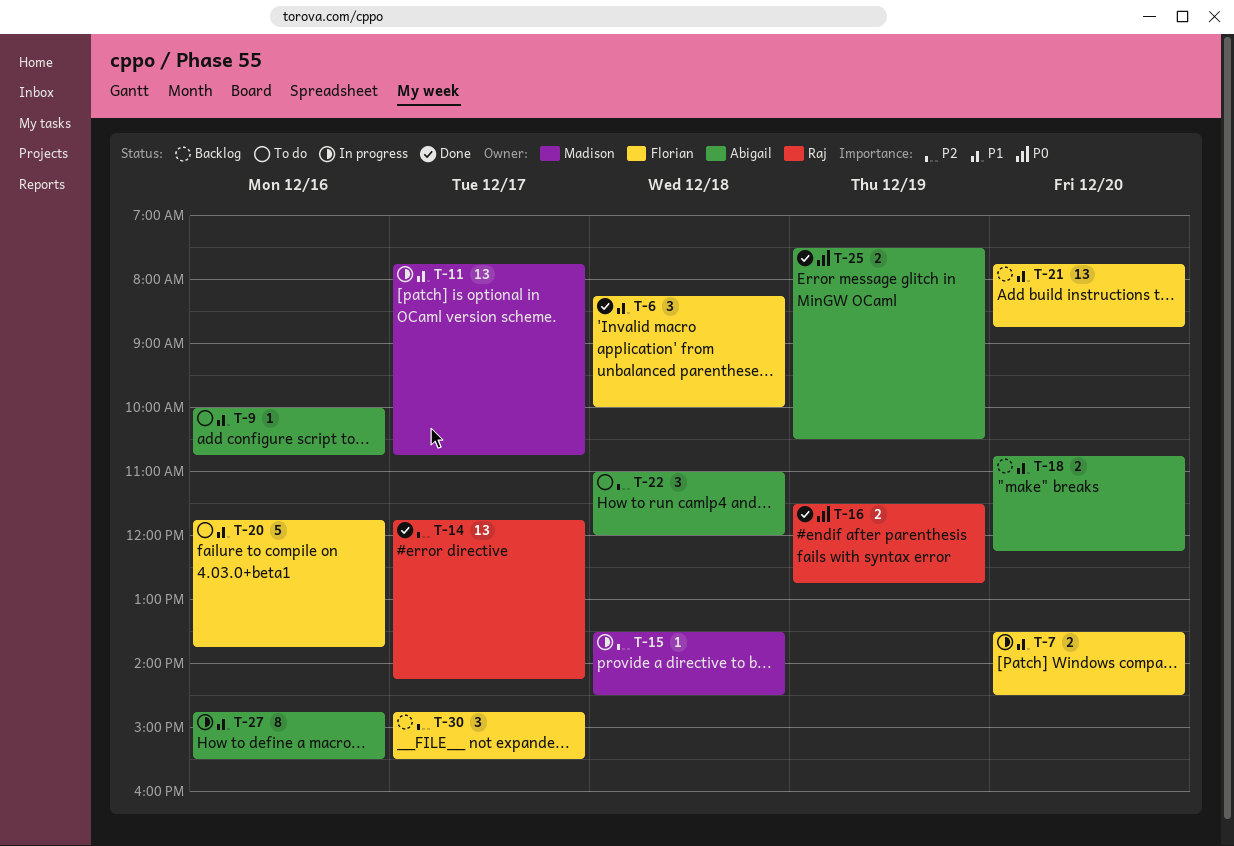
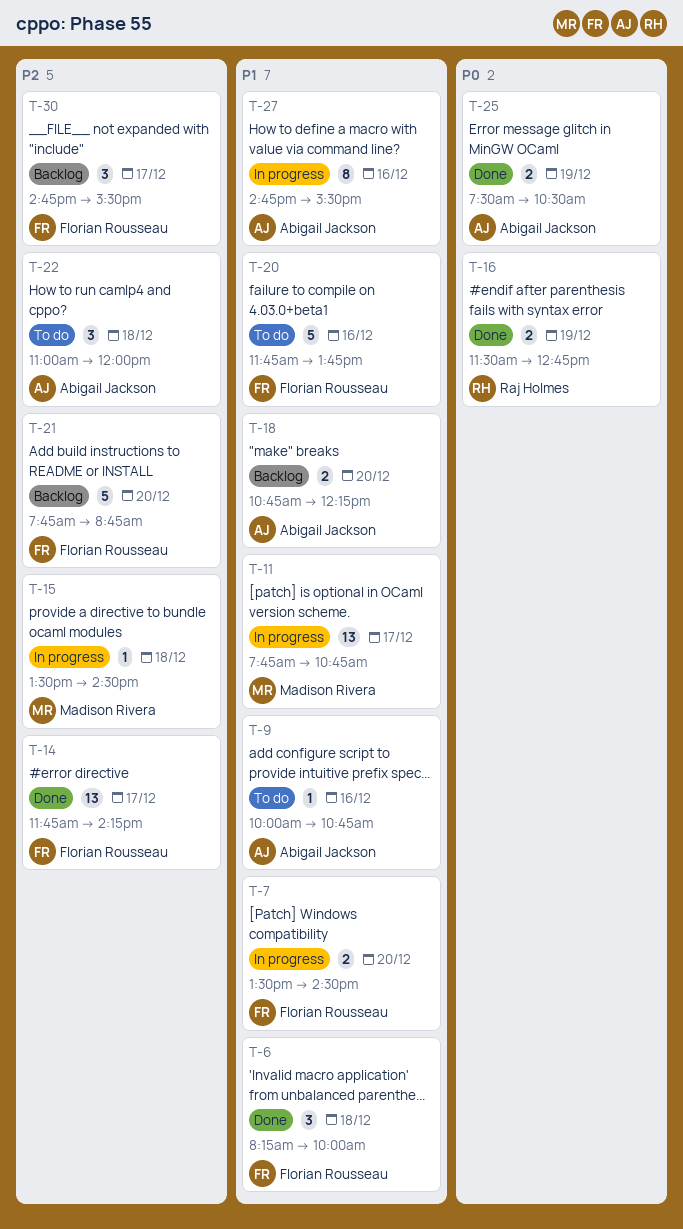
T-14, owner: Raj Holmes -> Florian Rousseau
T-21, priority: P1 -> P2
T-21, estimate: 13 -> 5

